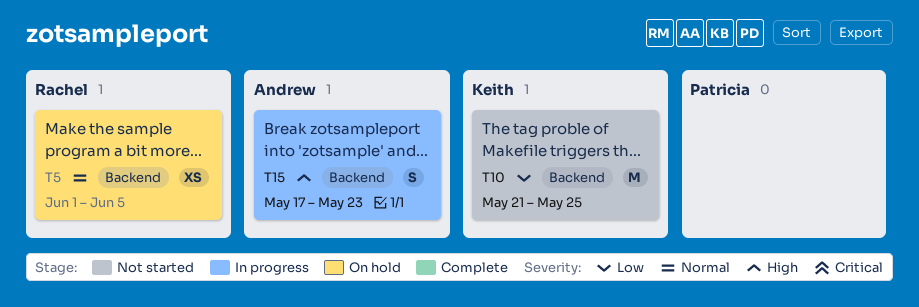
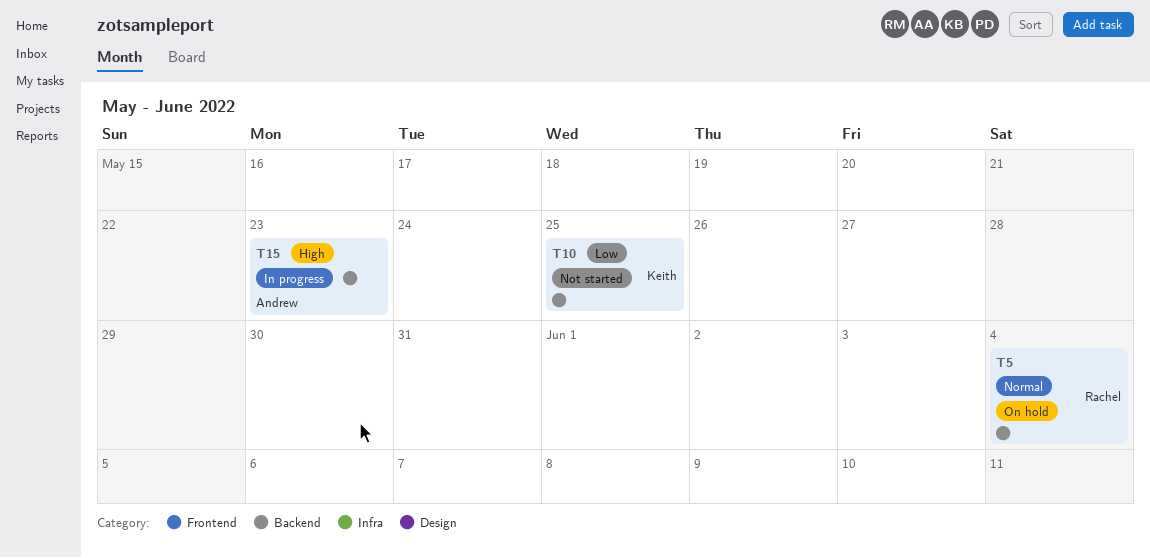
T5, due: Jun 5 -> Jun 4

